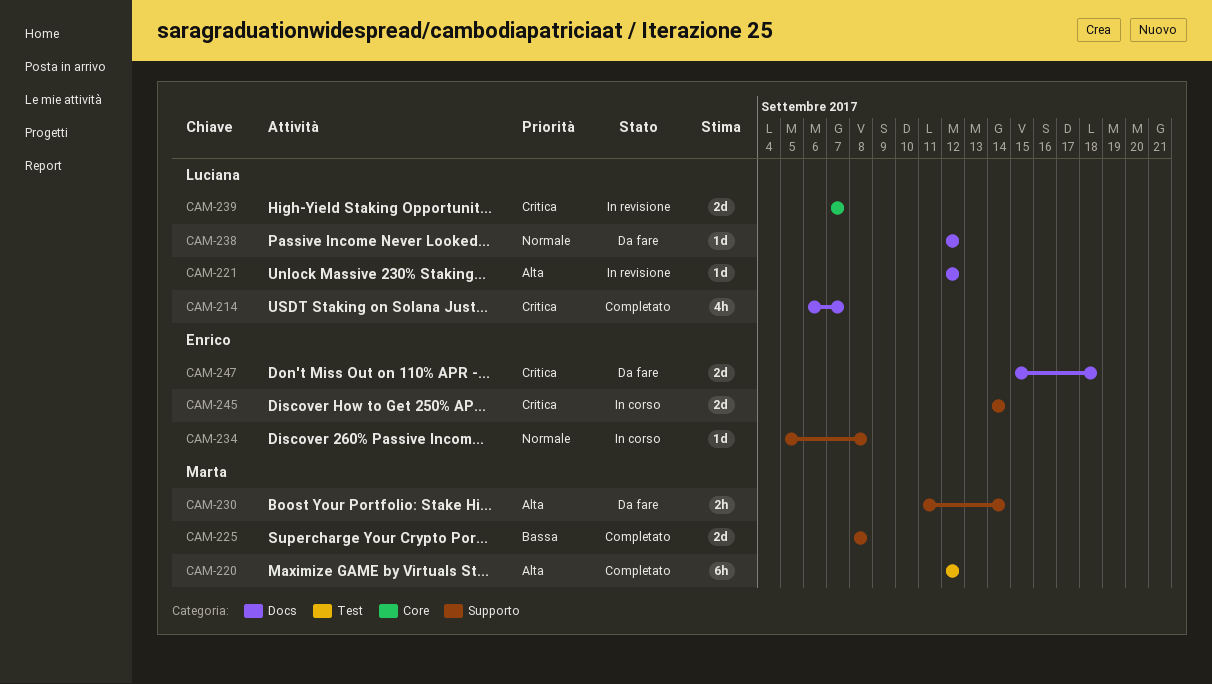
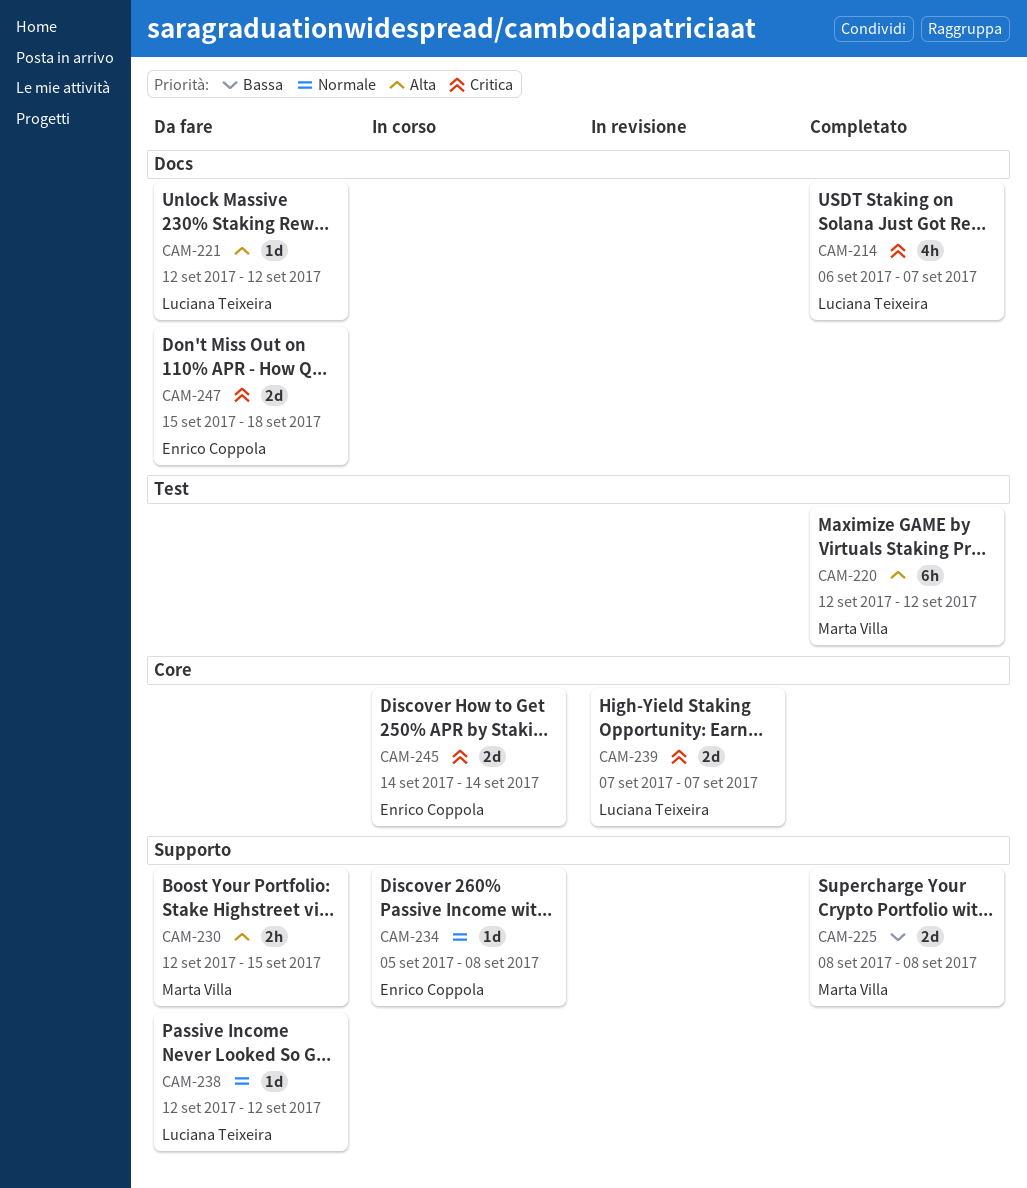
CAM-221, status: In revisione -> Da fare
CAM-230, start: Sep 11 -> Sep 12
CAM-230, due: Sep 14 -> Sep 15
CAM-238, label: Docs -> Supporto
CAM-245, label: Supporto -> Core

